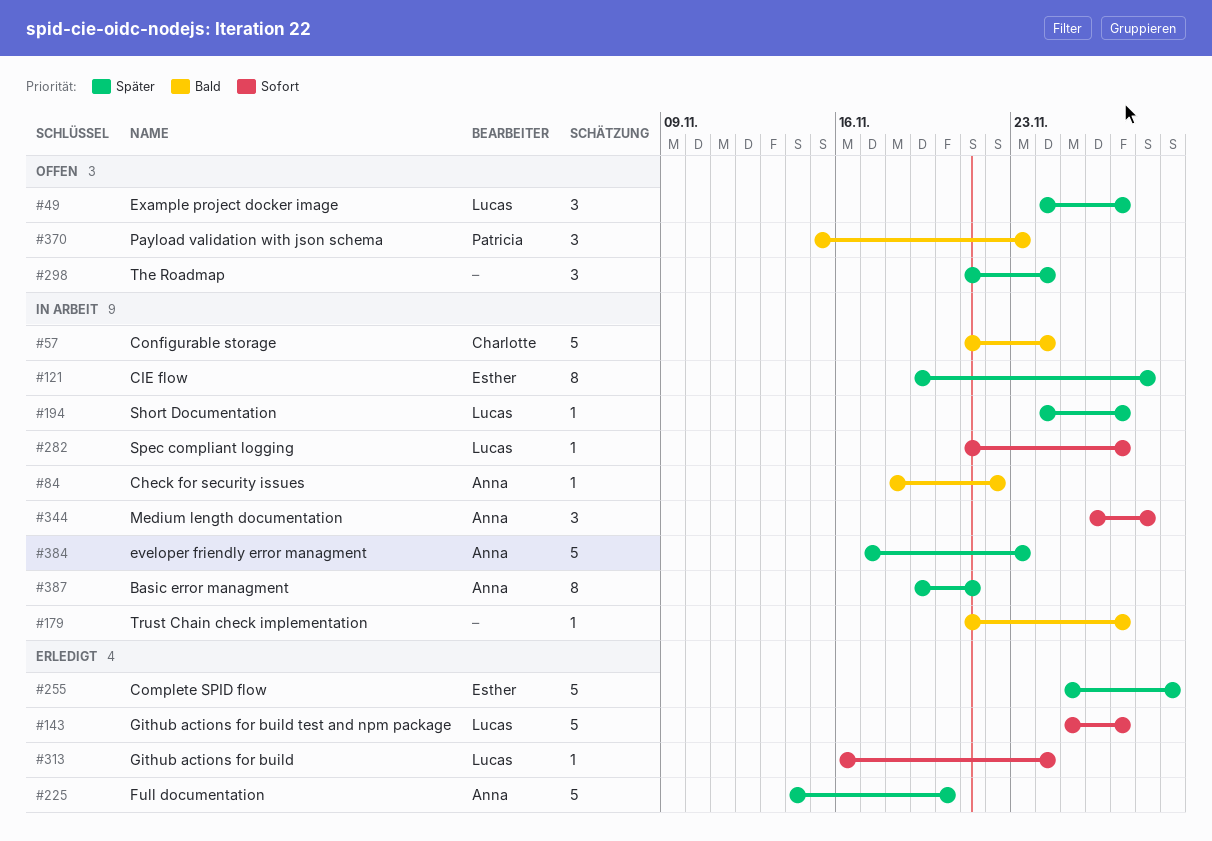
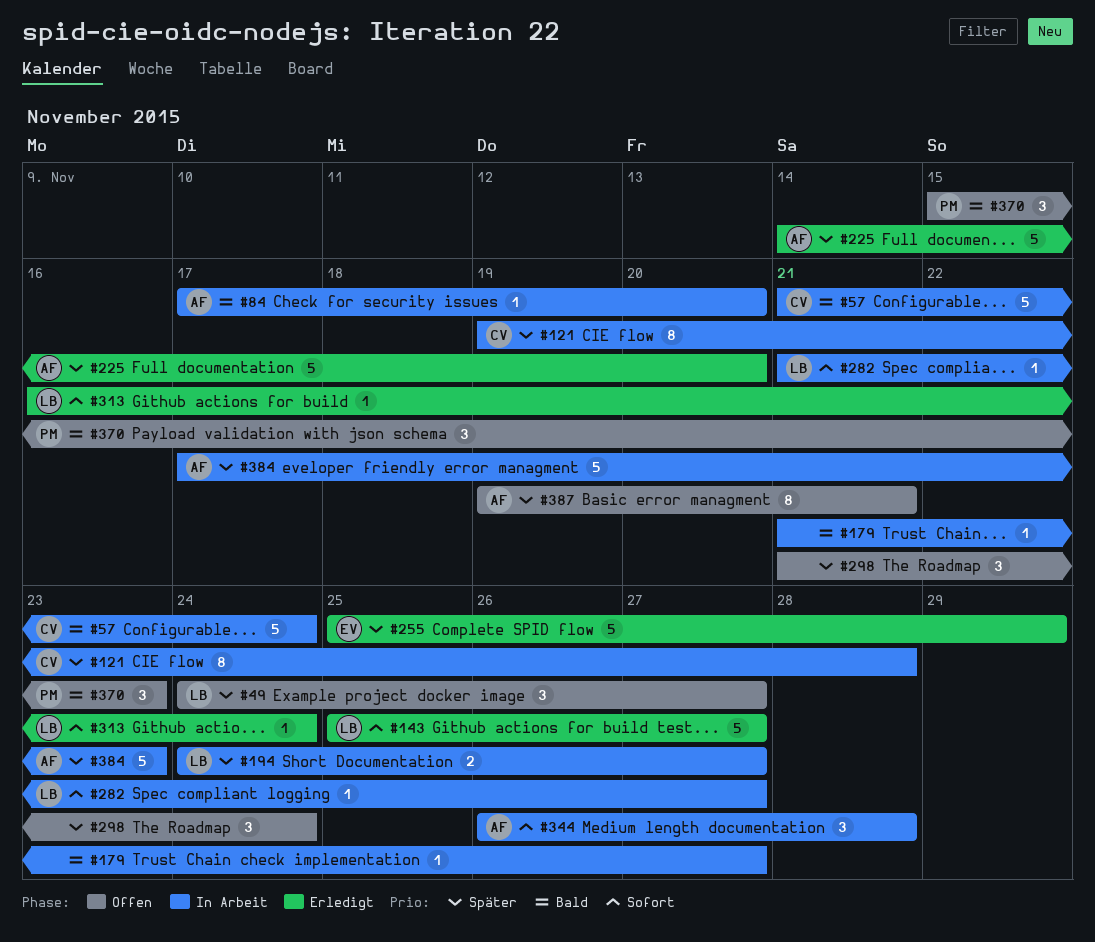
#84, start: Nov 18 -> Nov 17
#84, due: Nov 22 -> Nov 20
#121, owner: Esther -> Charlotte
#194, estimate: 1 -> 2
#387, status: In Arbeit -> Offen

